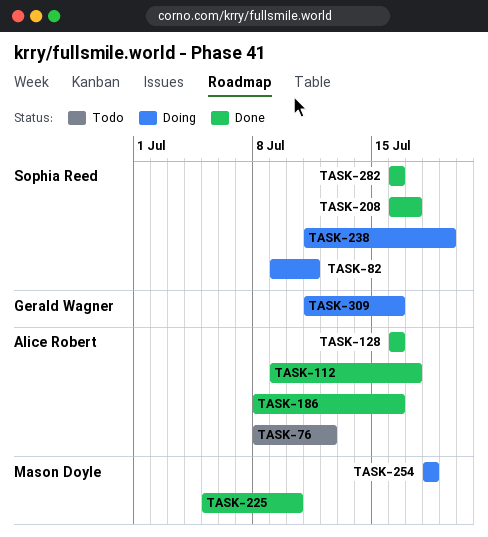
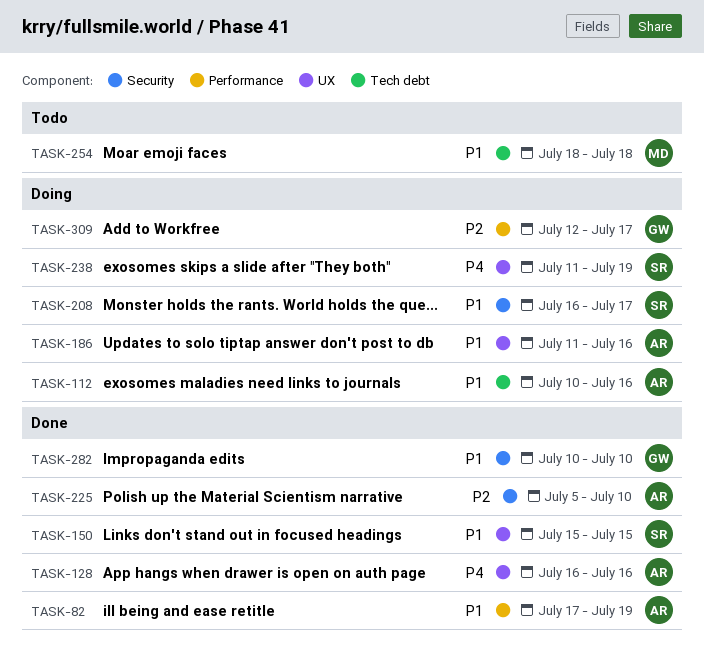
TASK-76: present -> none
TASK-82, status: Doing -> Done
TASK-82, owner: Sophia Reed -> Alice Robert
TASK-82, start: Jul 9 -> Jul 17
TASK-82, due: Jul 11 -> Jul 19
TASK-112, status: Done -> Doing
TASK-112, start: Jul 9 -> Jul 10
TASK-112, due: Jul 17 -> Jul 16
TASK-150: none -> present
TASK-186, status: Done -> Doing
TASK-186, start: Jul 8 -> Jul 11
TASK-208, status: Done -> Doing
TASK-225, owner: Mason Doyle -> Alice Robert
TASK-254, status: Doing -> Todo
TASK-282, owner: Sophia Reed -> Gerald Wagner
TASK-282, start: Jul 16 -> Jul 10
TASK-282, due: Jul 16 -> Jul 10
TASK-309, start: Jul 11 -> Jul 12
TASK-309, due: Jul 16 -> Jul 17

